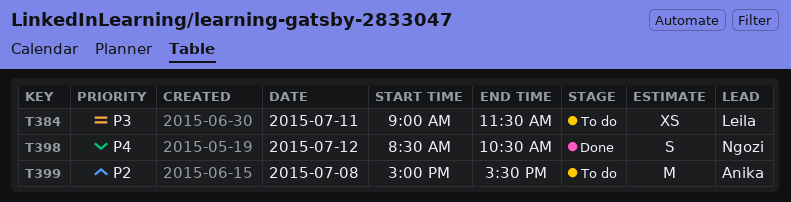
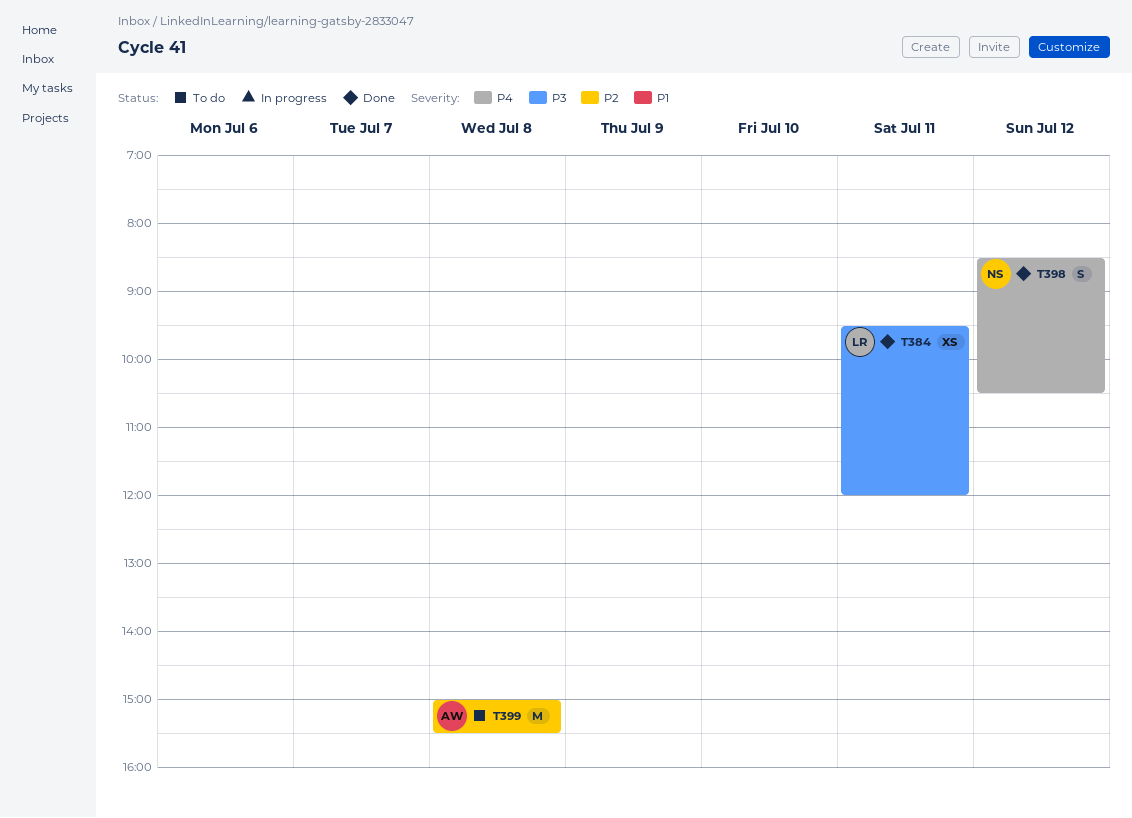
T384, status: To do -> Done
T384, begins: 09:00 -> 09:30
T384, ends: 11:30 -> 12:00

